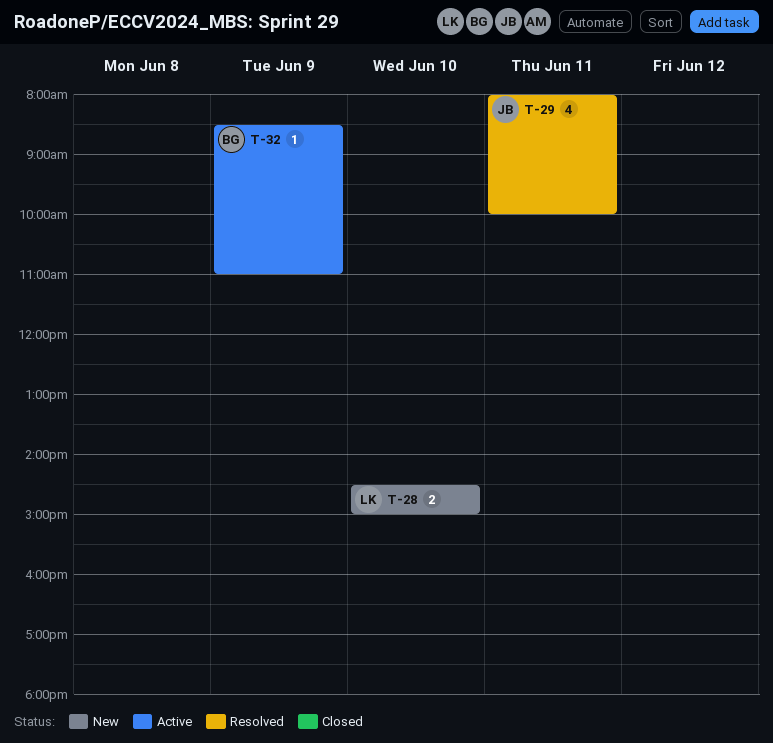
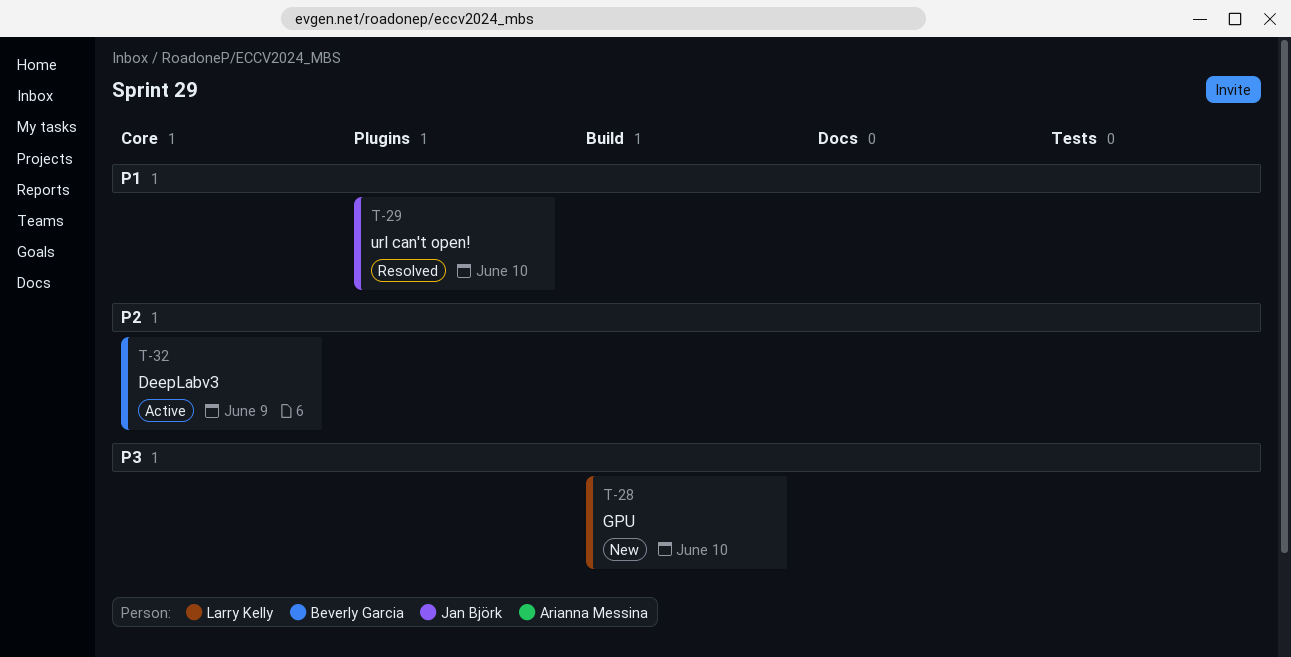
T-29, day: Jun 11 -> Jun 10

